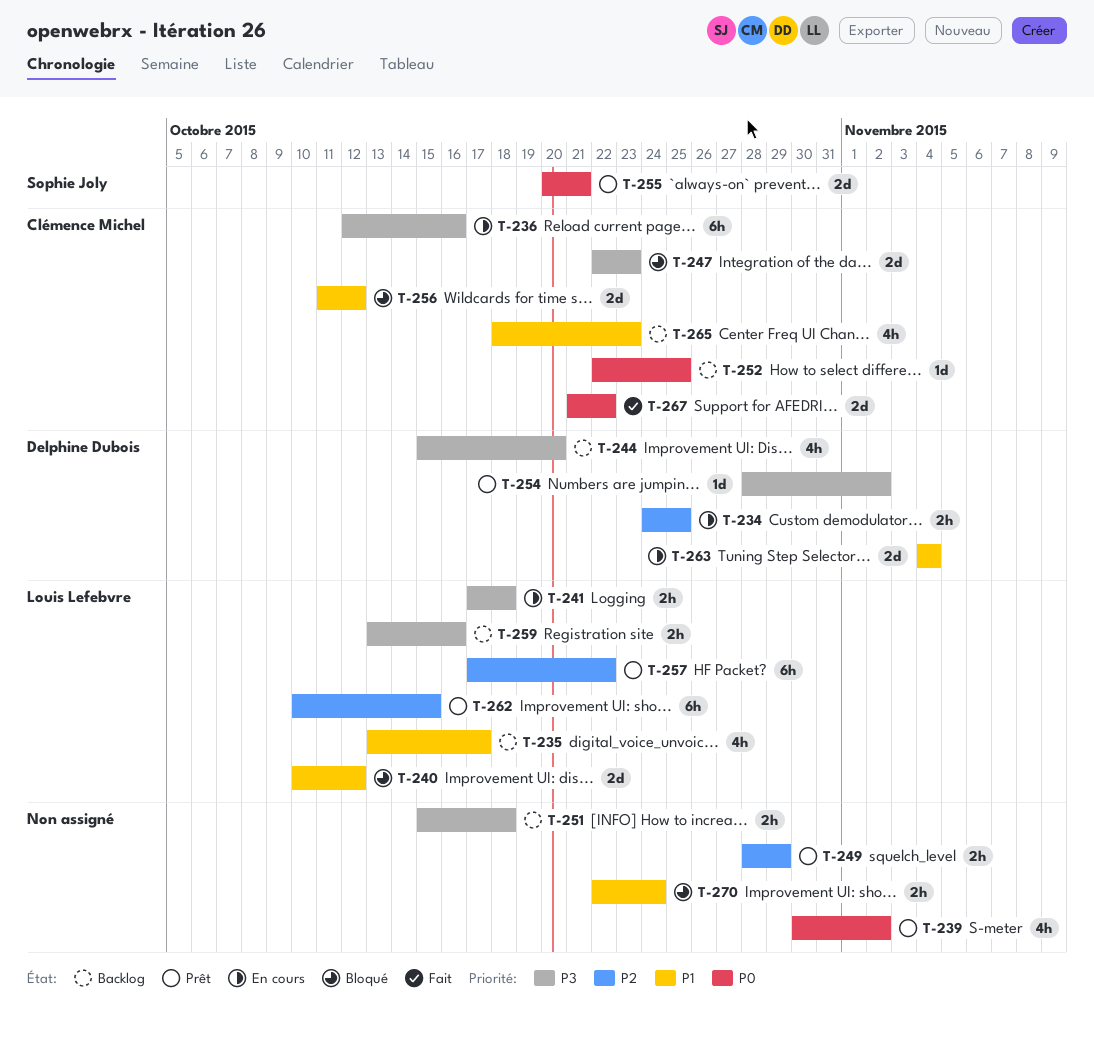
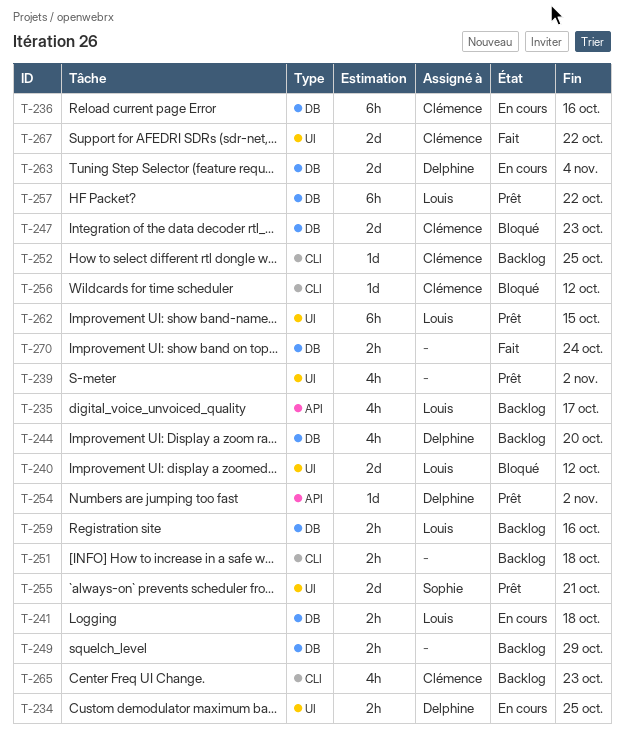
T-249, status: Prêt -> Backlog
T-256, estimate: 2d -> 1d
T-270, status: Bloqué -> Fait

